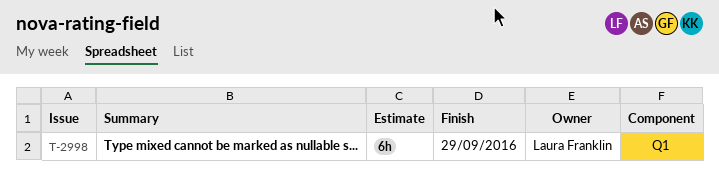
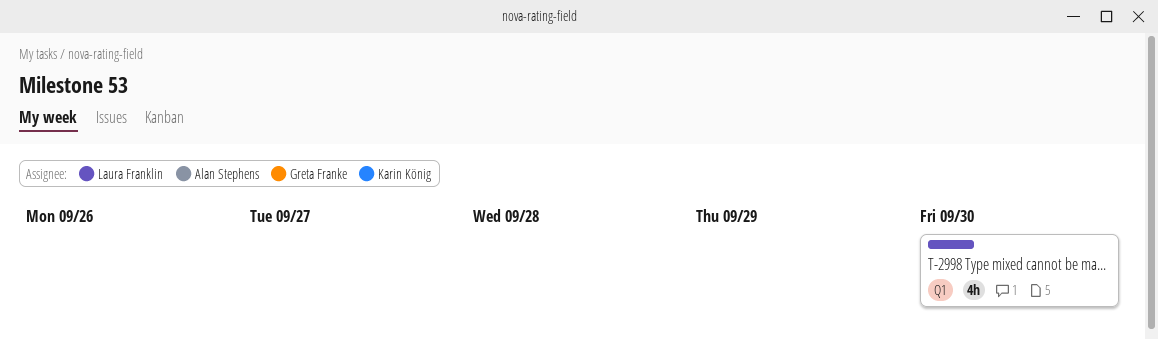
T-2998, estimate: 6h -> 4h
T-2998, due: Sep 29 -> Sep 30

